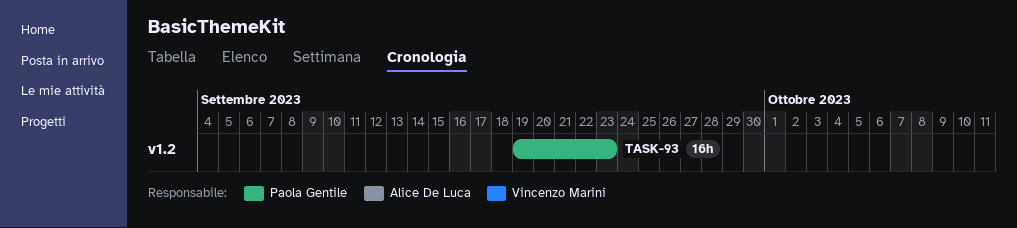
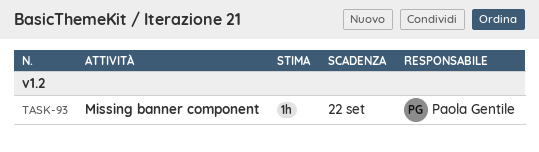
TASK-93, estimate: 16h -> 1h
TASK-93, due: Sep 23 -> Sep 22

